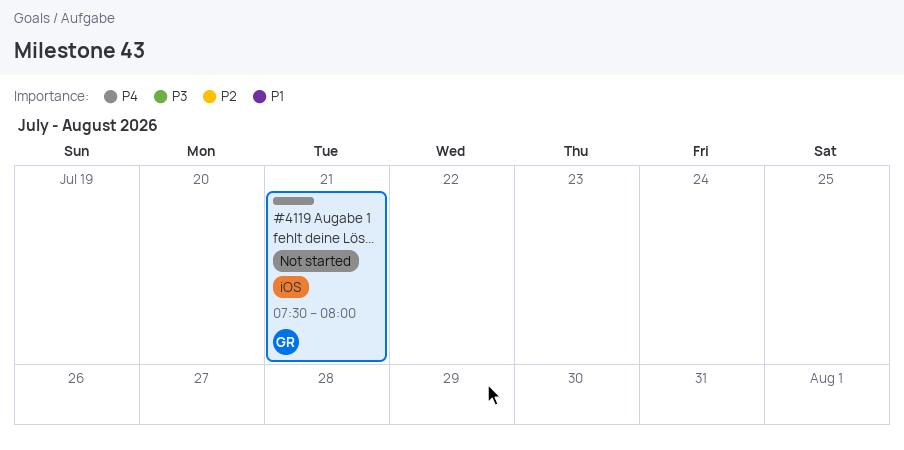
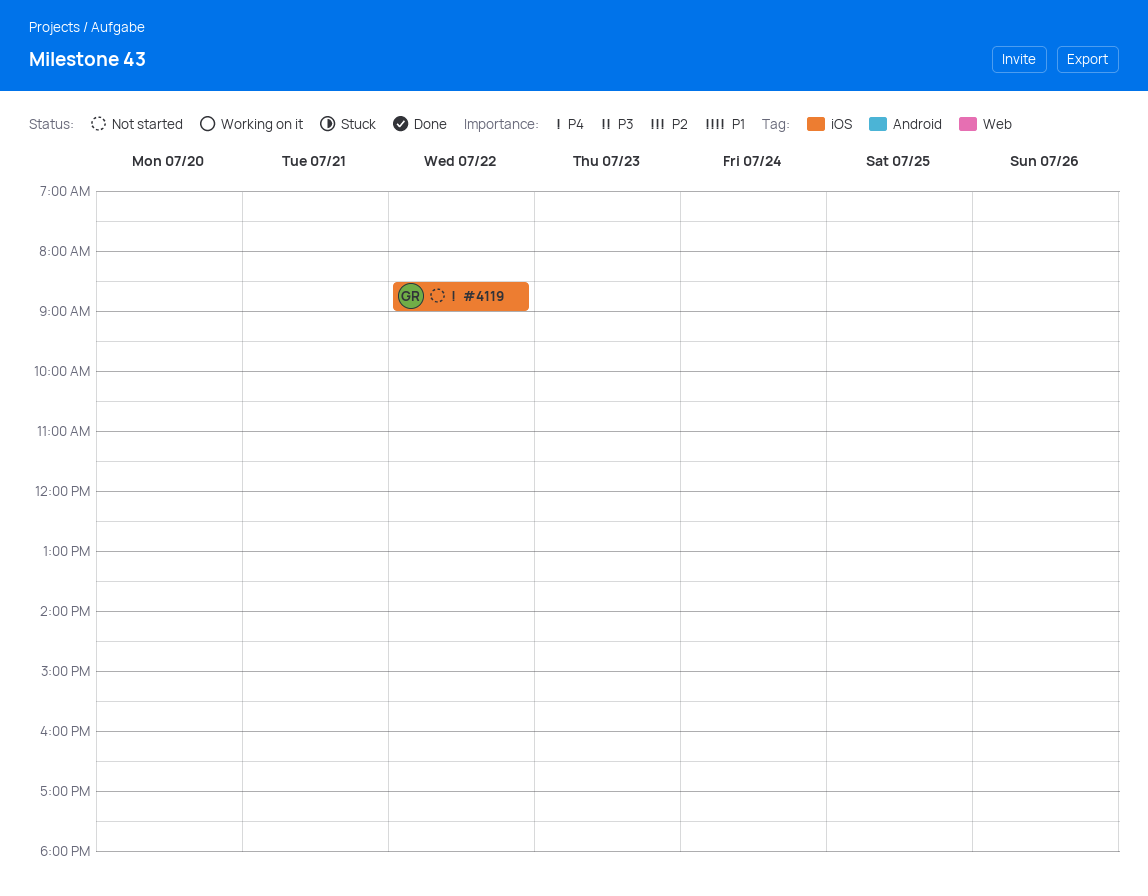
#4119, day: Jul 21 -> Jul 22
#4119, begins: 07:30 -> 08:30
#4119, ends: 08:00 -> 09:00

